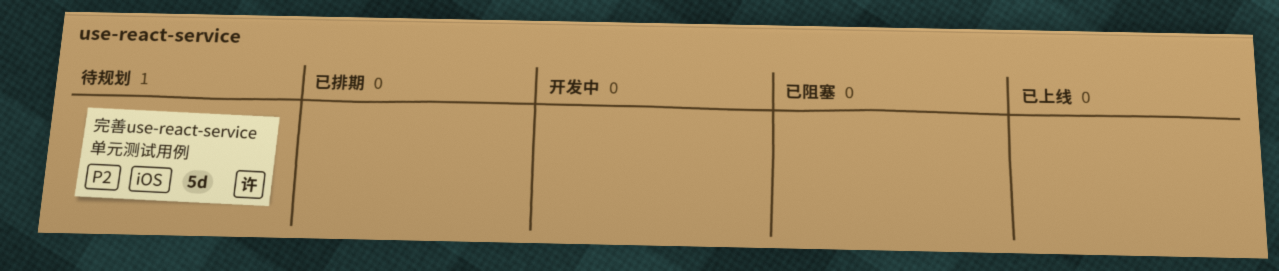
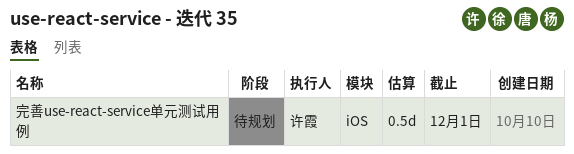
完善use-react-service单元测试用例, estimate: 5d -> 0.5d

